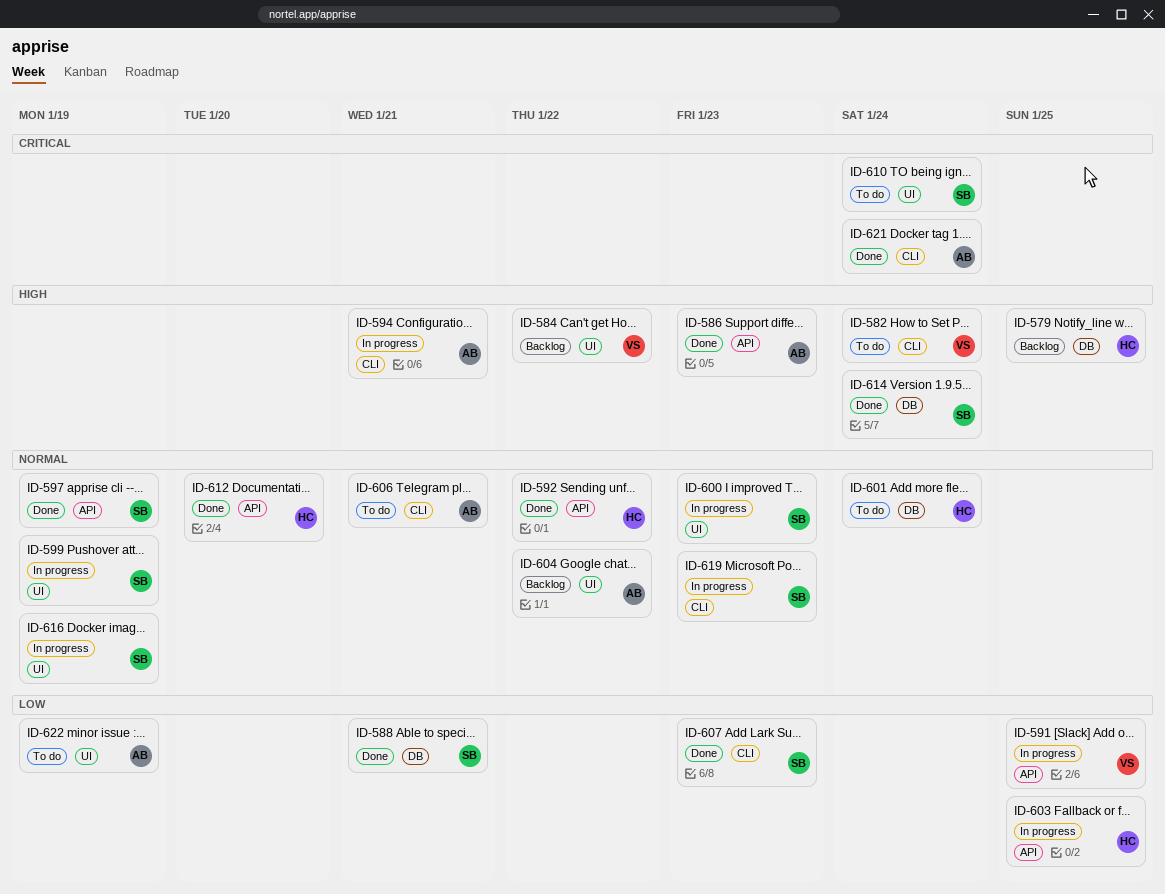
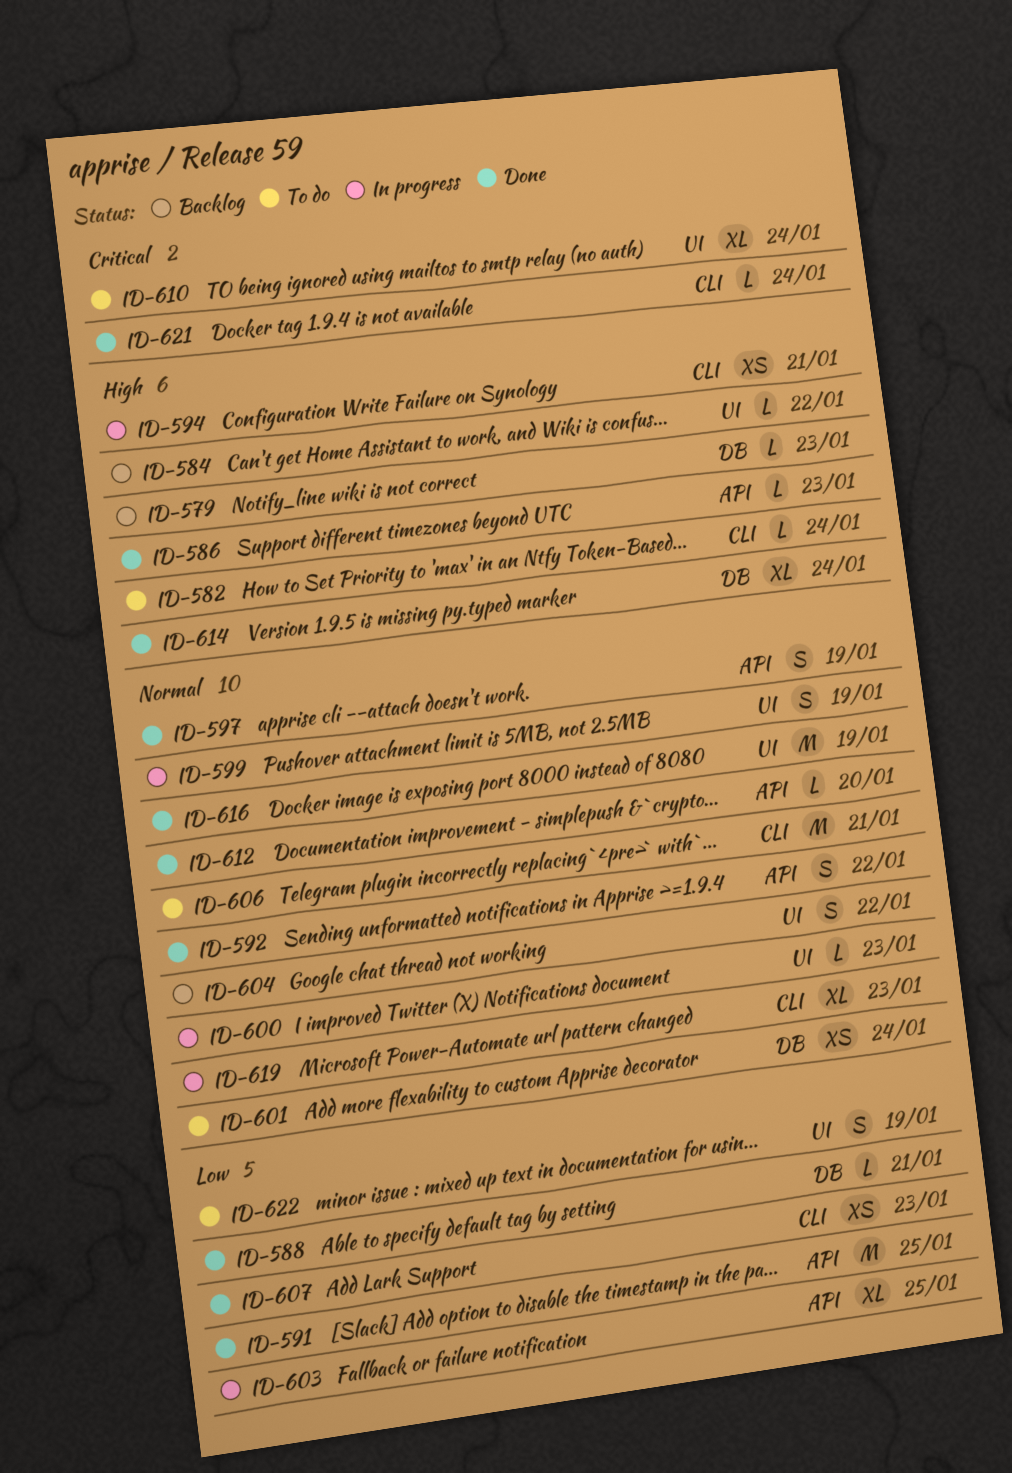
ID-579, due: Jan 25 -> Jan 23
ID-591, status: In progress -> Done
ID-616, status: In progress -> Done

